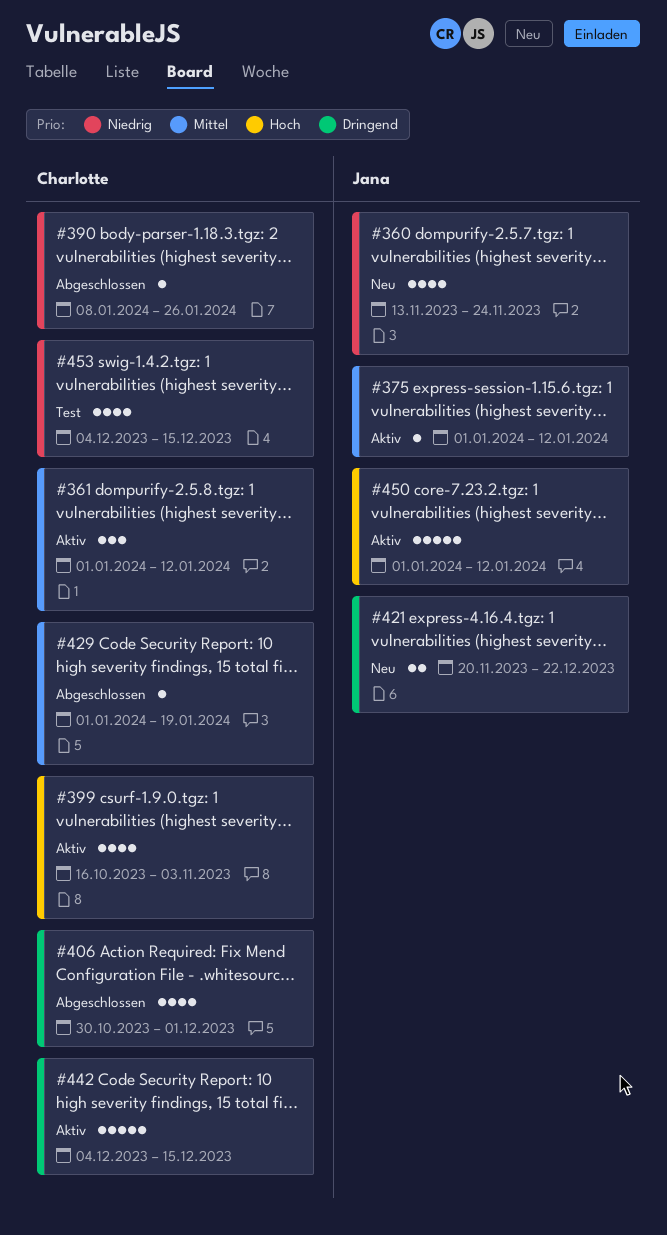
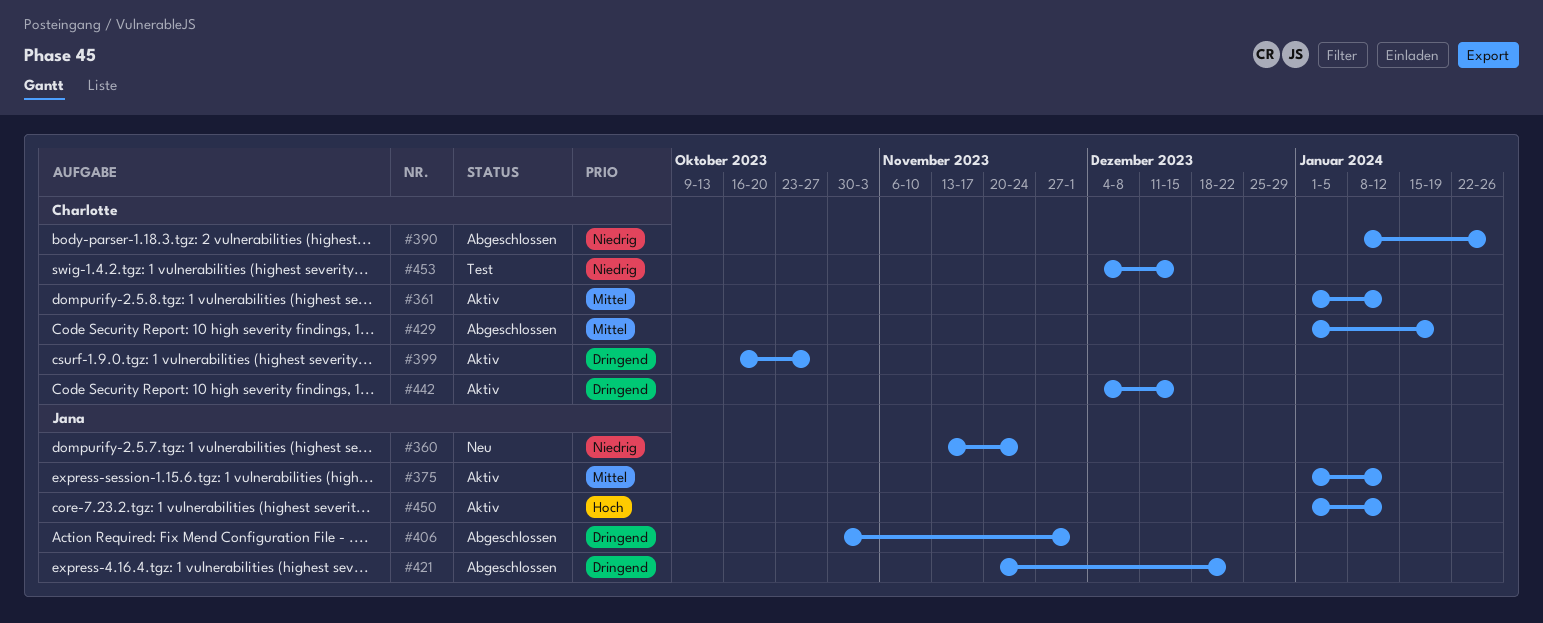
#399, priority: Hoch -> Dringend
#399, due: Nov 3 -> Oct 27
#406, owner: Charlotte -> Jana
#421, status: Neu -> Abgeschlossen

